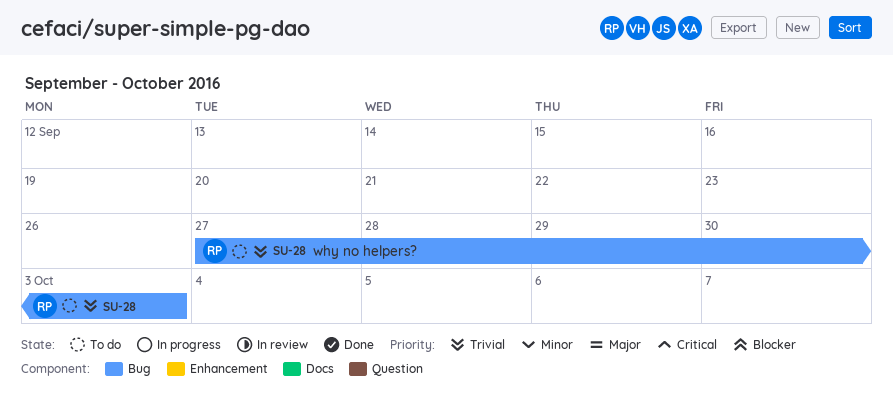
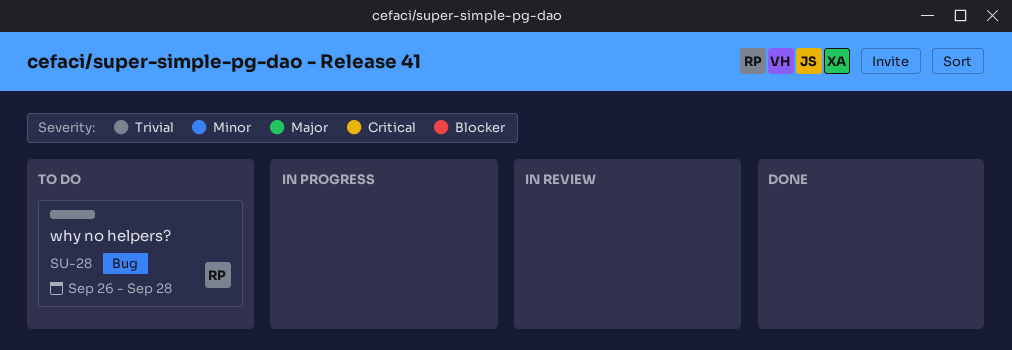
SU-28, start: Sep 27 -> Sep 26
SU-28, due: Oct 3 -> Sep 28

